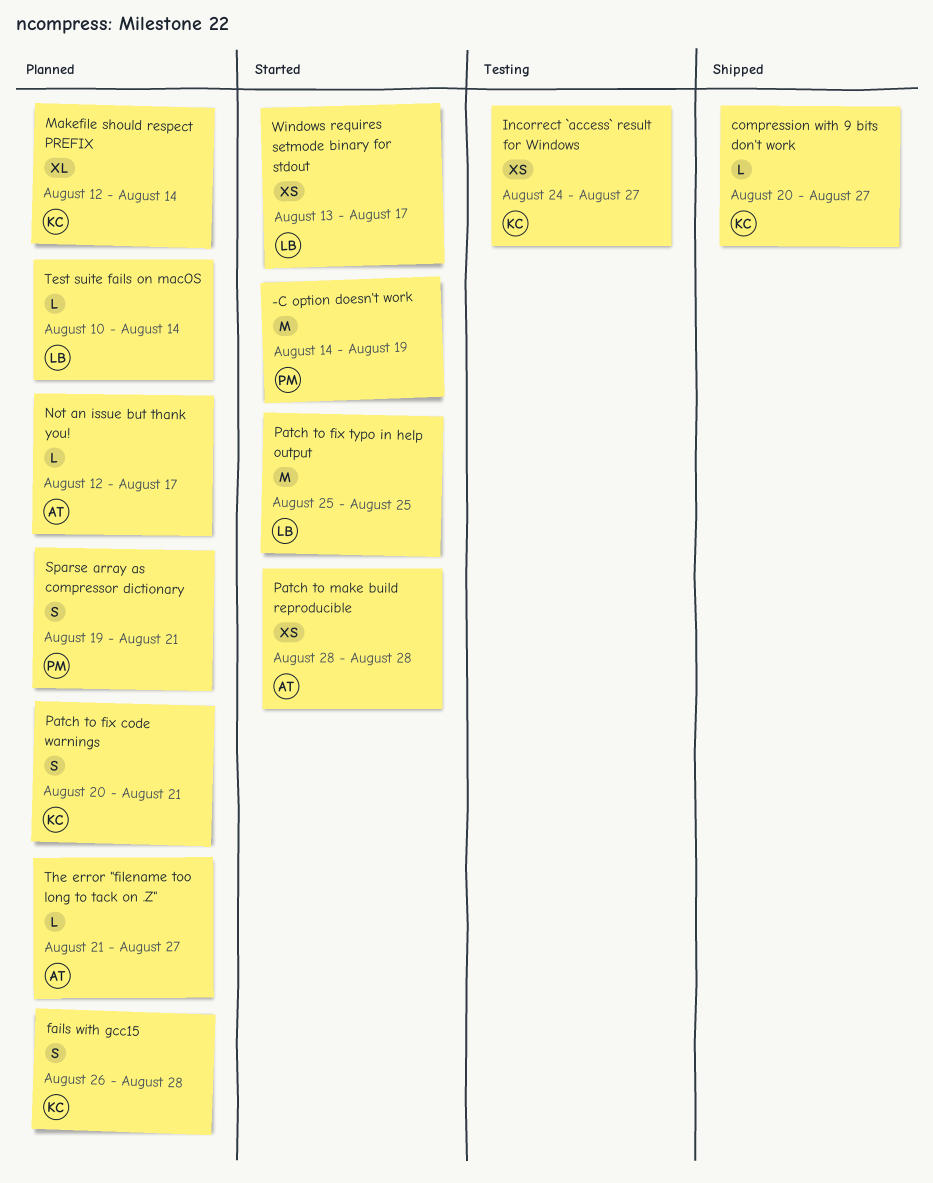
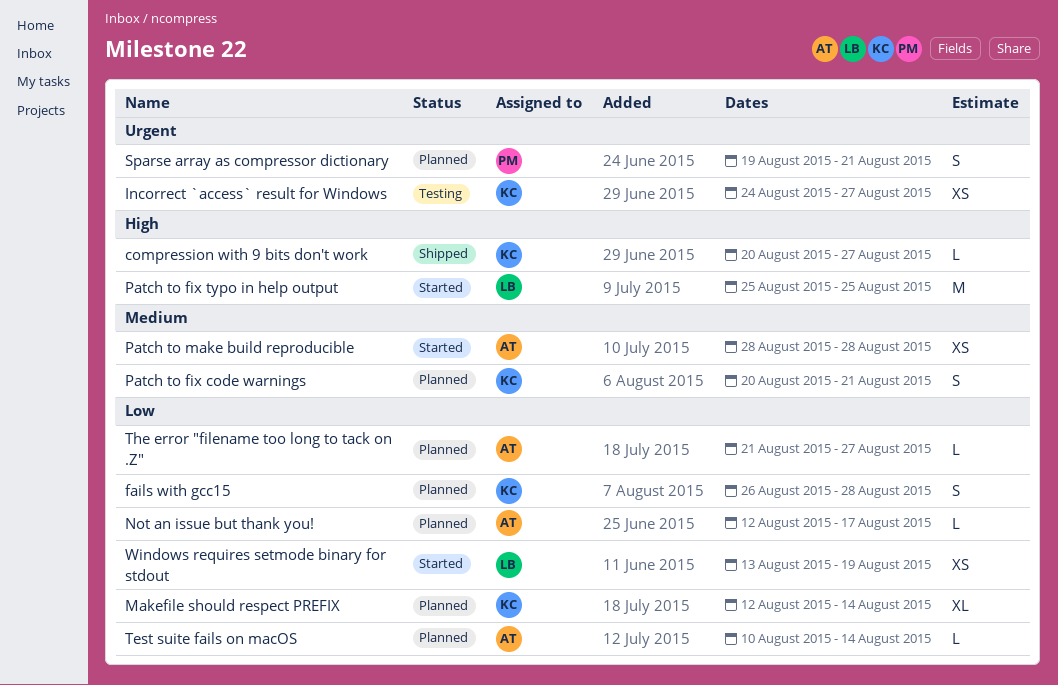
-C option doesn't work: present -> none
Test suite fails on macOS, owner: LB -> AT
Windows requires setmode binary for stdout, due: Aug 17 -> Aug 19

